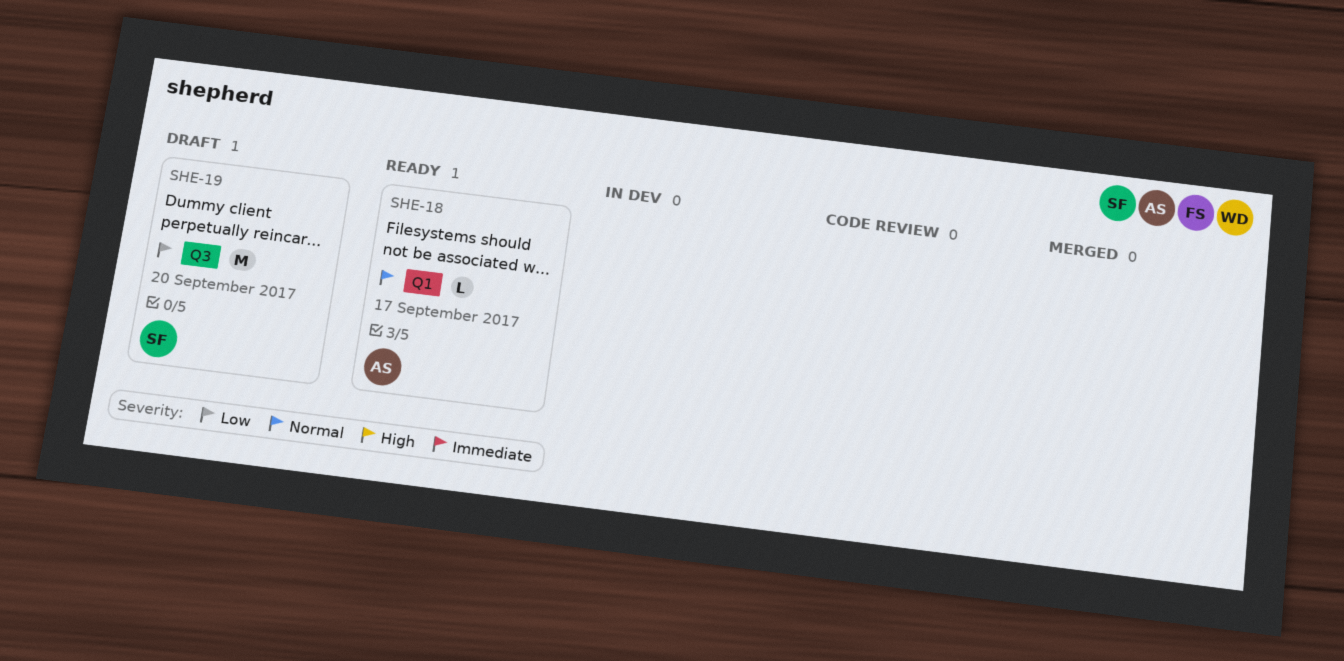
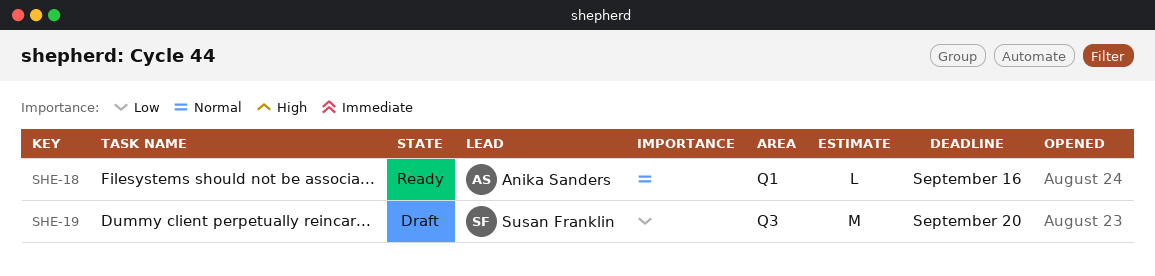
SHE-18, due: Sep 17 -> Sep 16

